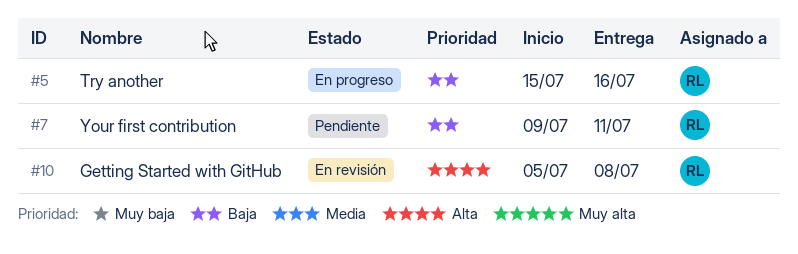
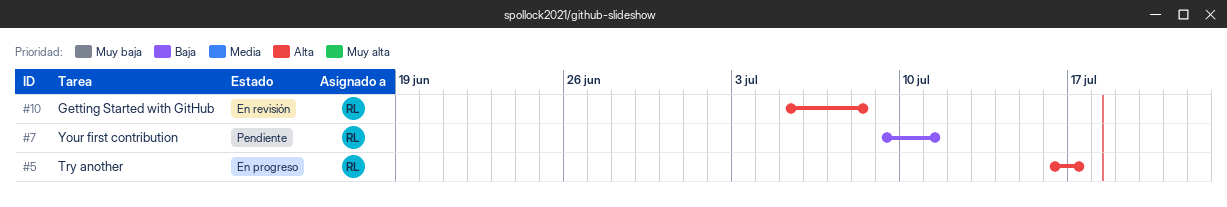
#5, priority: Baja -> Alta
#5, start: Jul 15 -> Jul 16
#5, due: Jul 16 -> Jul 17

